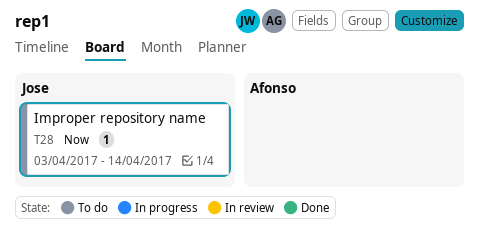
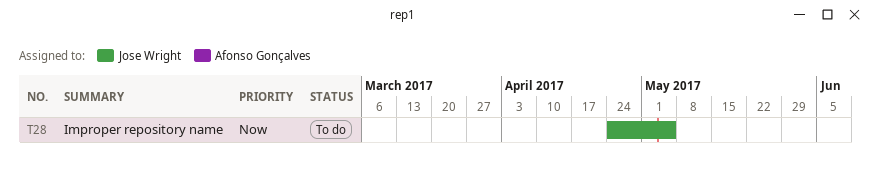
T28, start: Apr 3 -> Apr 24
T28, due: Apr 14 -> May 5

